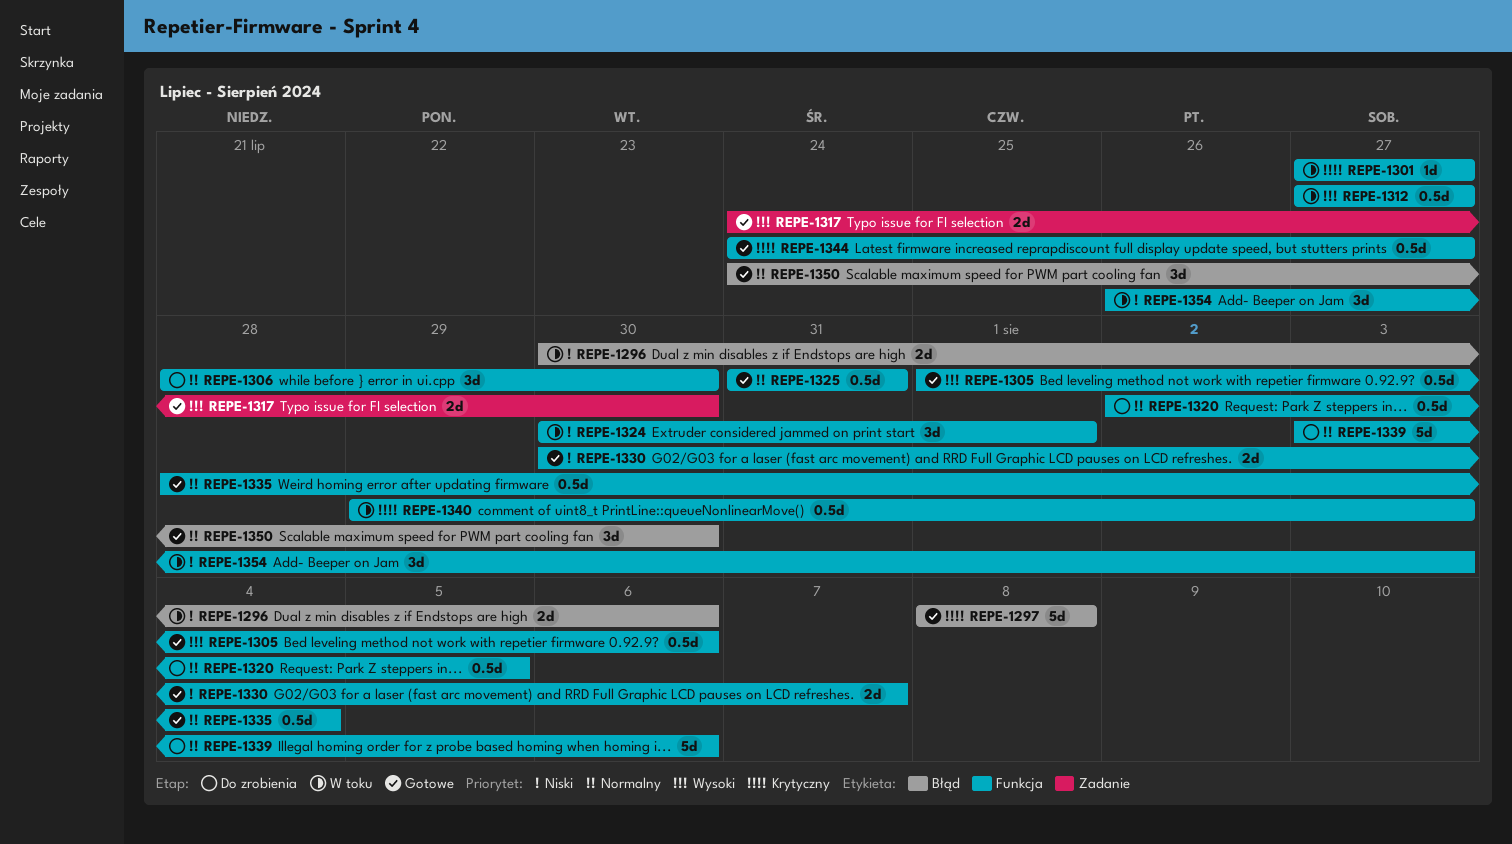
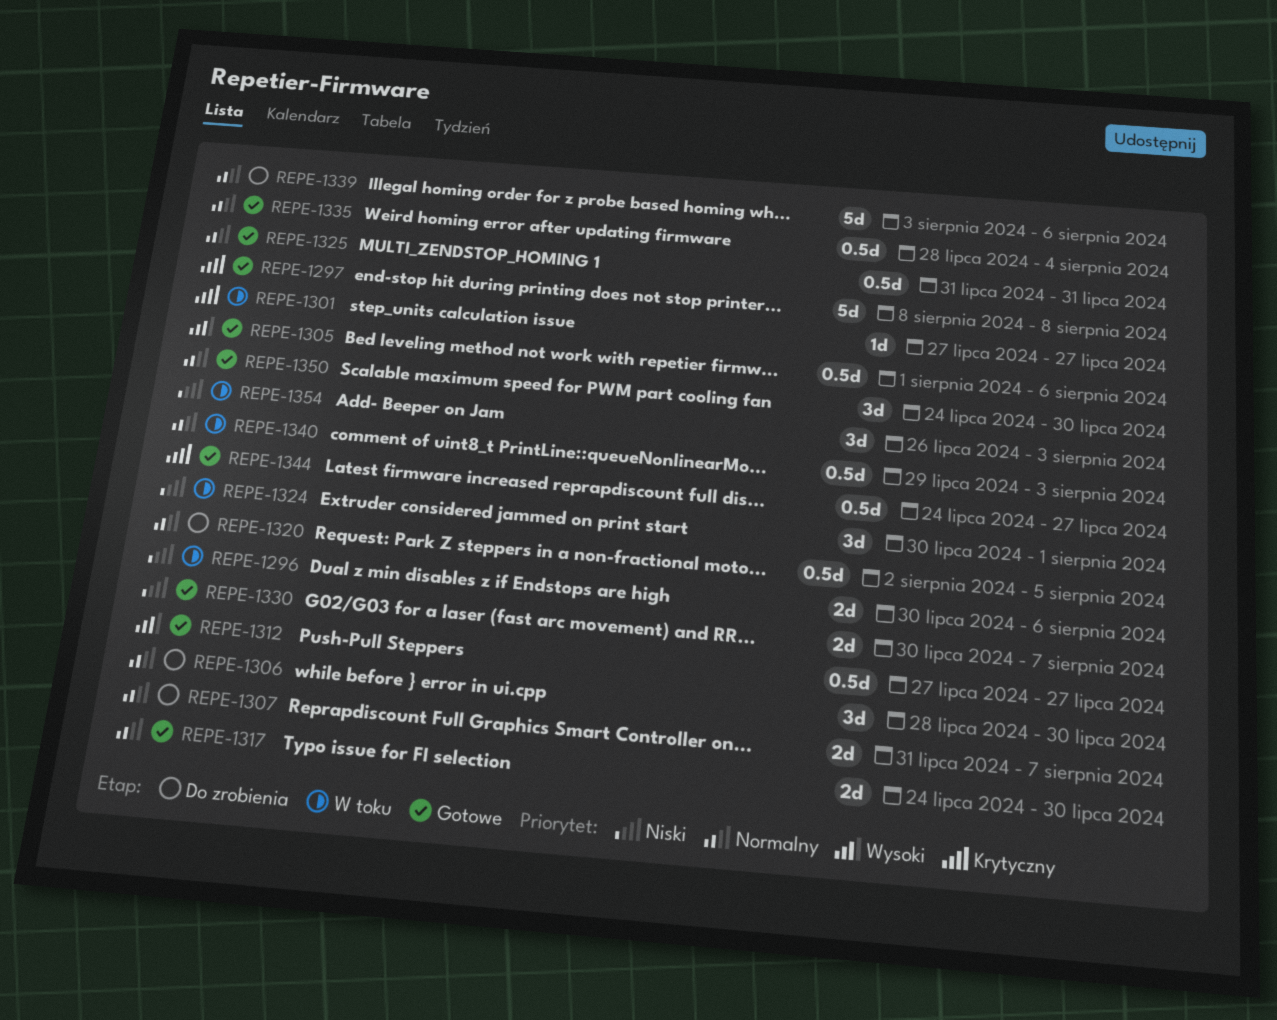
REPE-1307: none -> present
REPE-1312, status: W toku -> Gotowe
REPE-1317, priority: Wysoki -> Normalny
REPE-1340, priority: Krytyczny -> Normalny

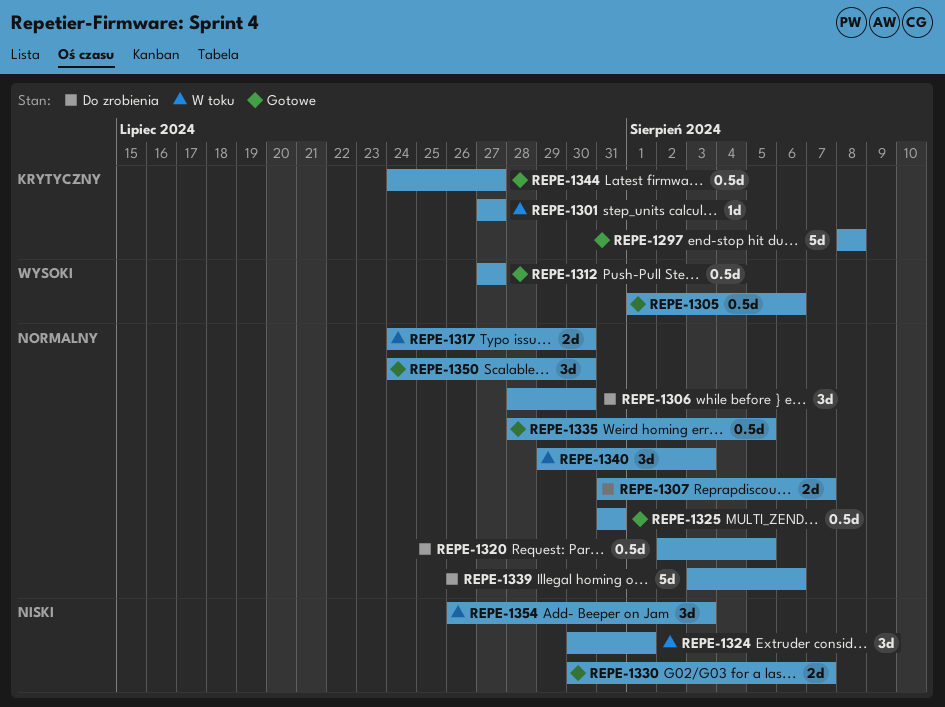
REPE-1296: present -> none
REPE-1317, status: Gotowe -> W toku
REPE-1335, due: Aug 4 -> Aug 5
REPE-1340, estimate: 0.5d -> 3d

